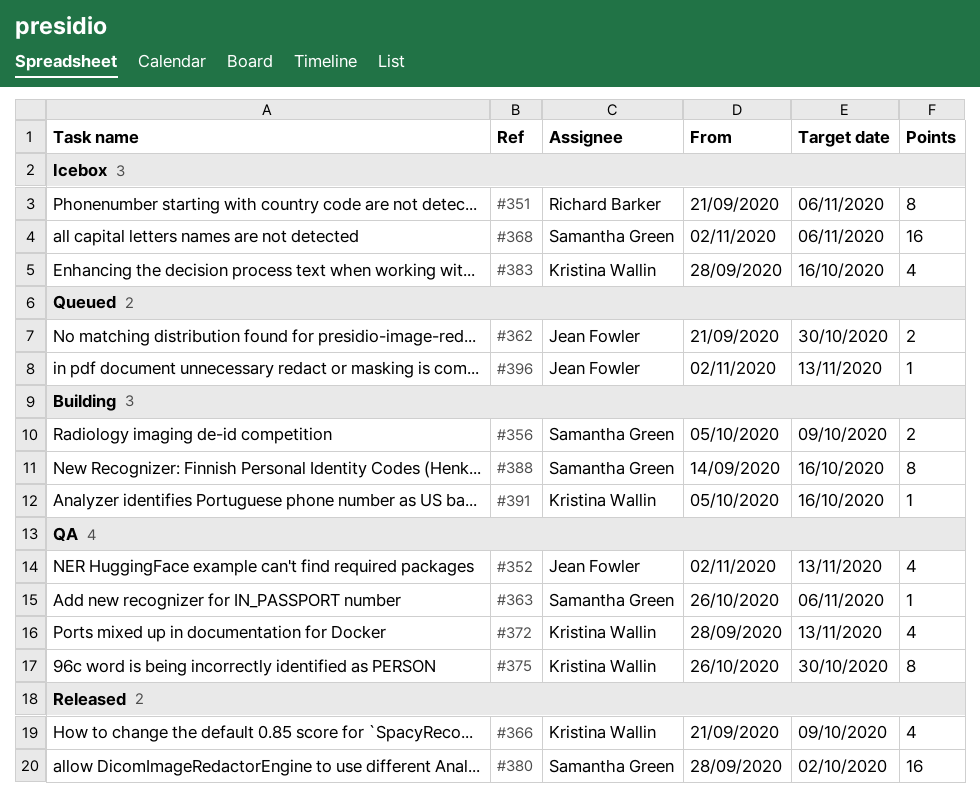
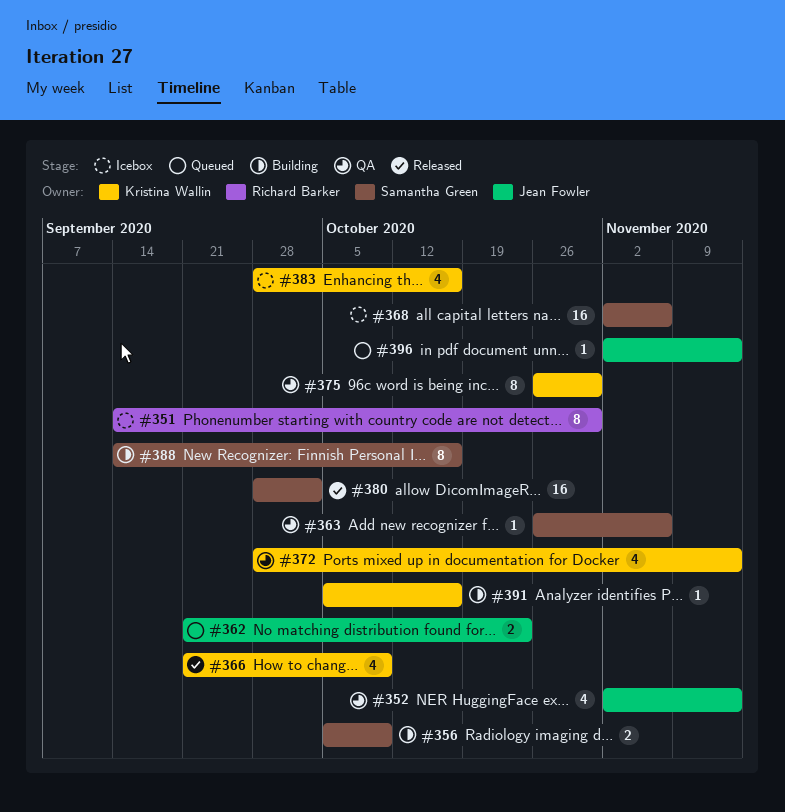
#351, start: Sep 21 -> Sep 14
#351, due: Nov 6 -> Oct 30
#362, due: Oct 30 -> Oct 23

